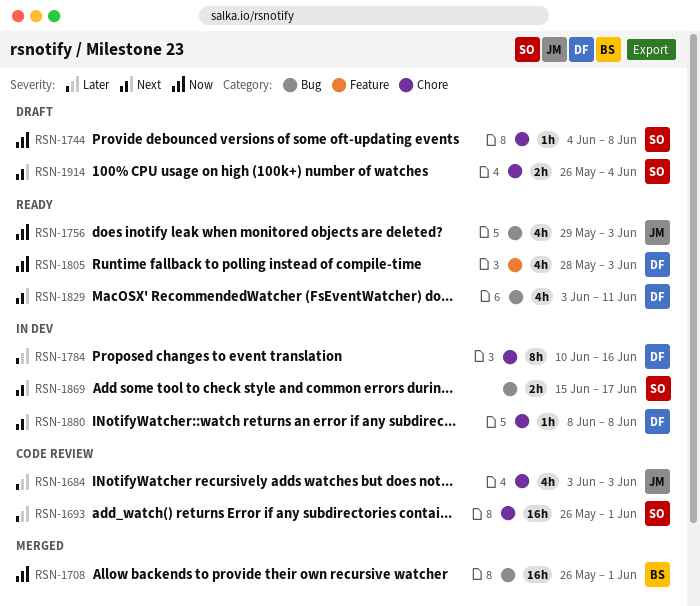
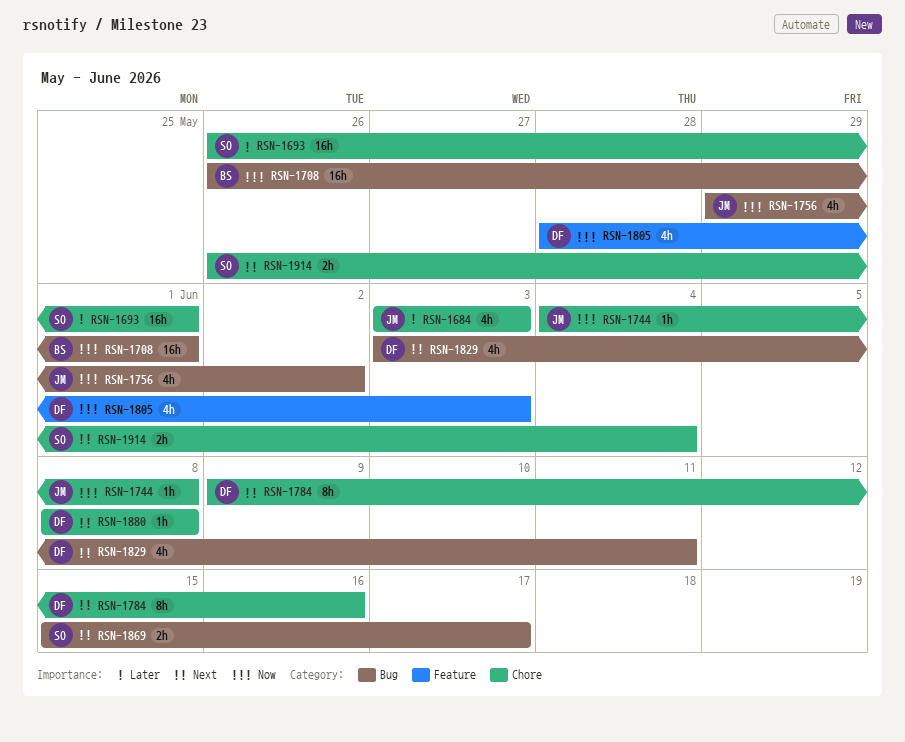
RSN-1744, owner: SO -> JM
RSN-1756, due: Jun 3 -> Jun 2
RSN-1784, priority: Later -> Next
RSN-1784, start: Jun 10 -> Jun 9

